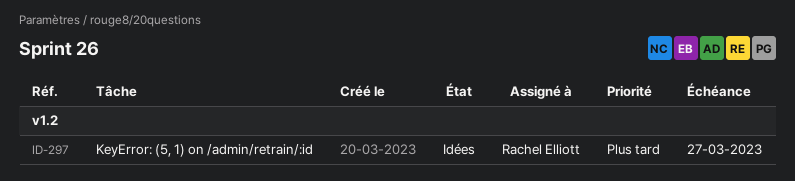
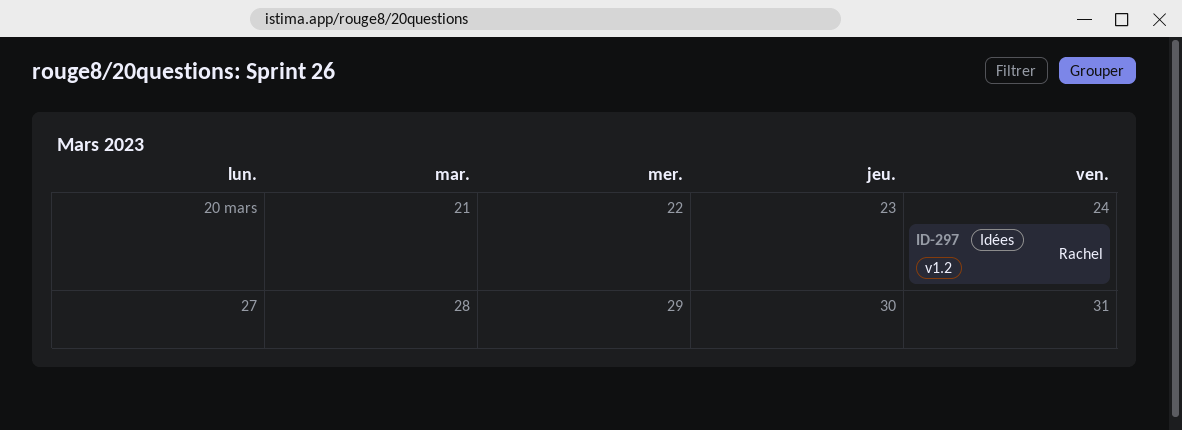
ID-297, due: Mar 27 -> Mar 24

